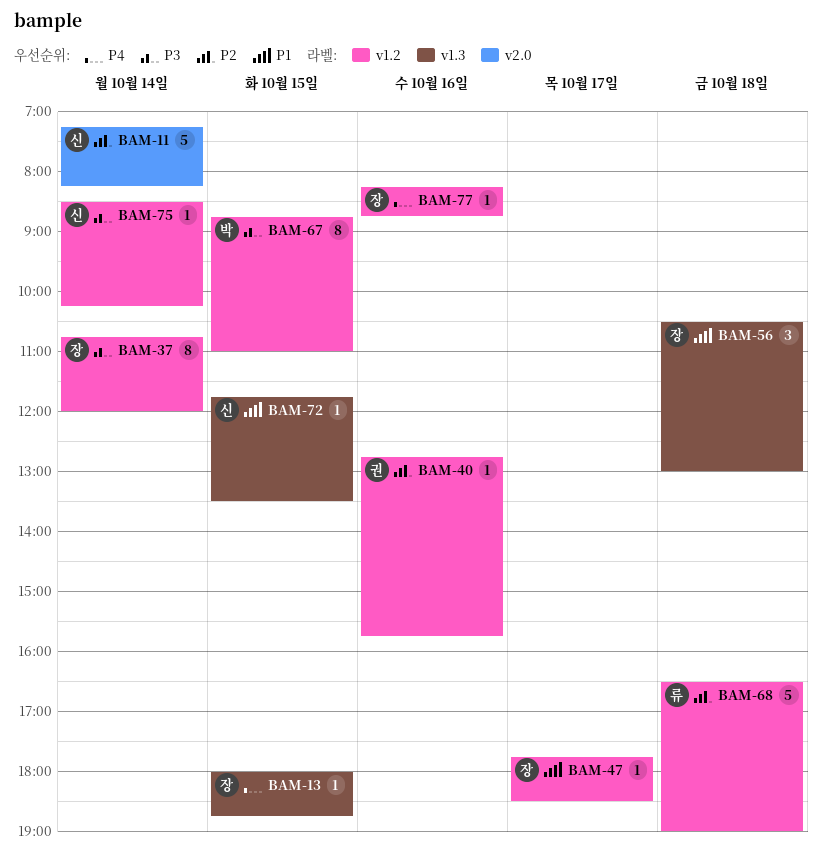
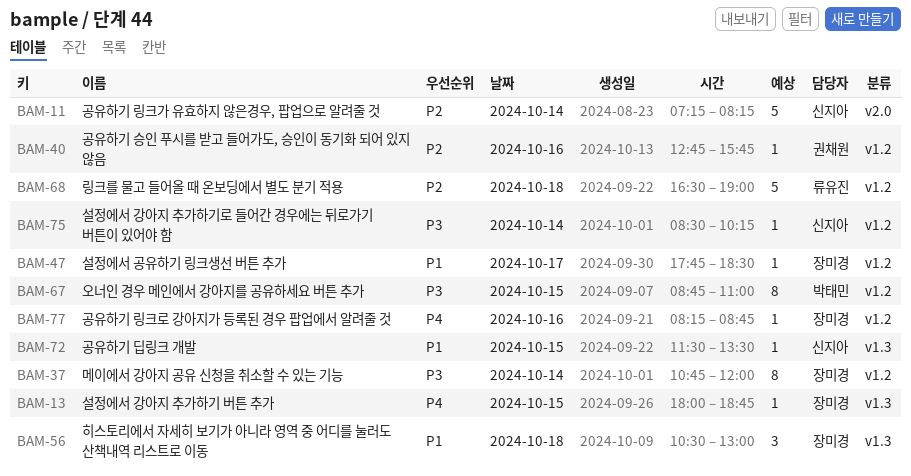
BAM-72, begins: 11:45 -> 11:30

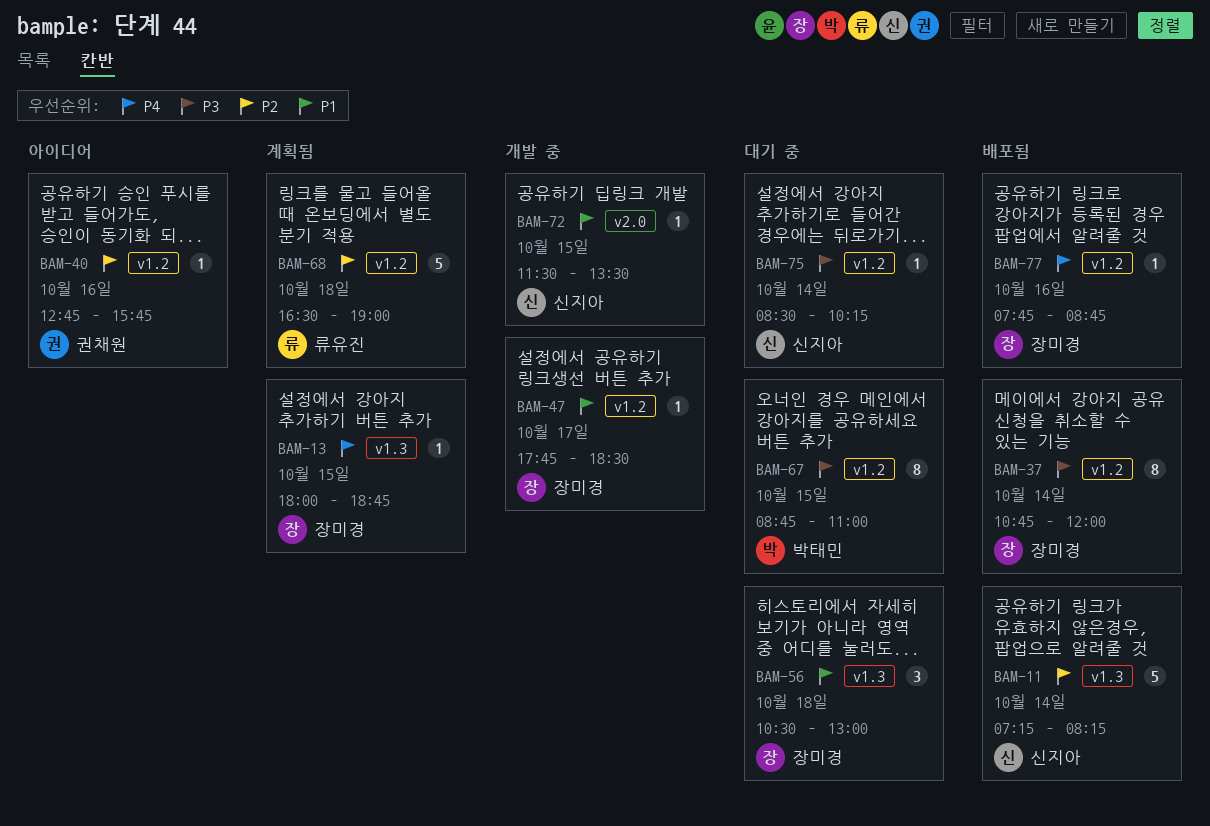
BAM-11, label: v2.0 -> v1.3
BAM-72, label: v1.3 -> v2.0
BAM-77, begins: 08:15 -> 07:45

